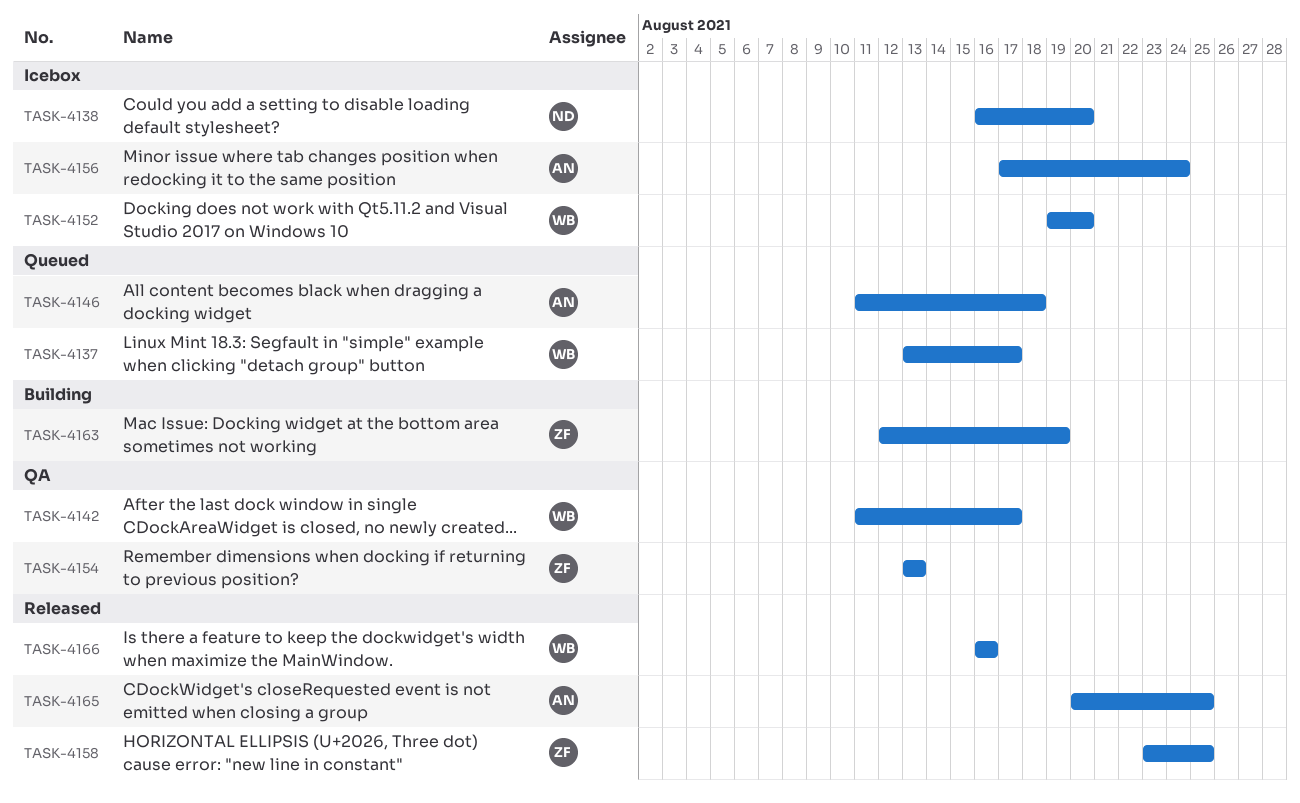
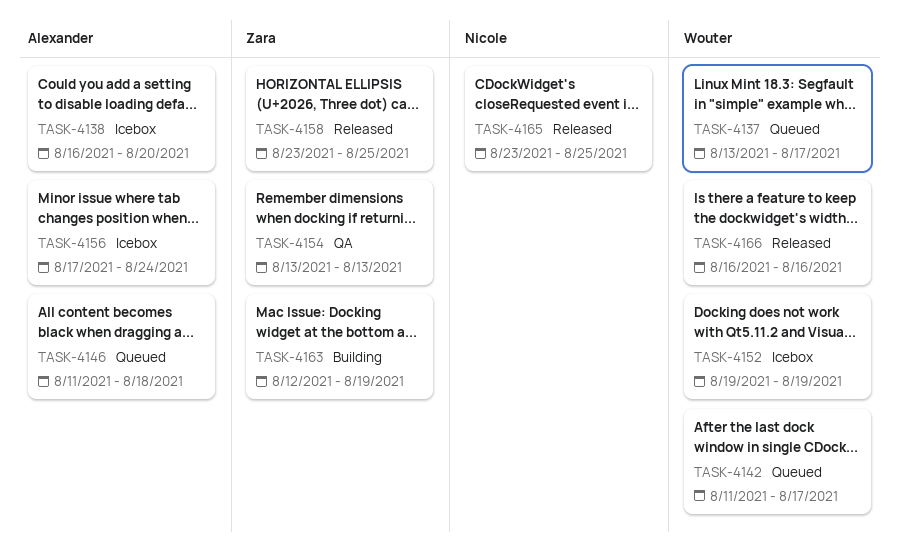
TASK-4138, owner: Nicole -> Alexander
TASK-4142, status: QA -> Queued
TASK-4152, due: Aug 20 -> Aug 19
TASK-4165, owner: Alexander -> Nicole
TASK-4165, start: Aug 20 -> Aug 23

